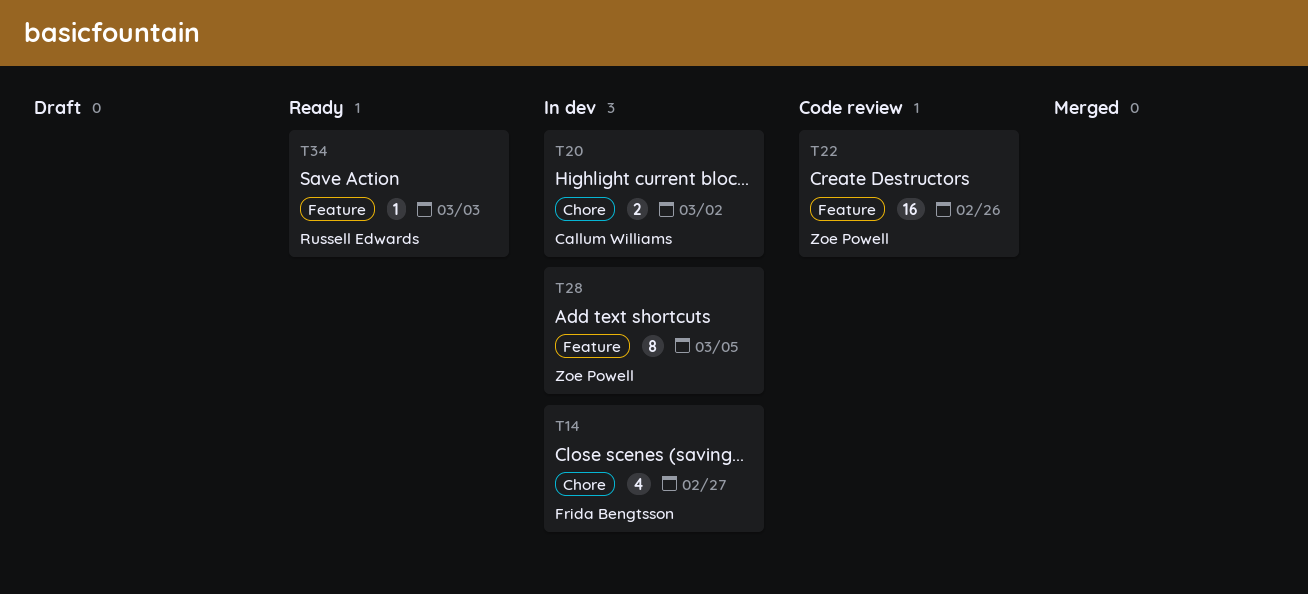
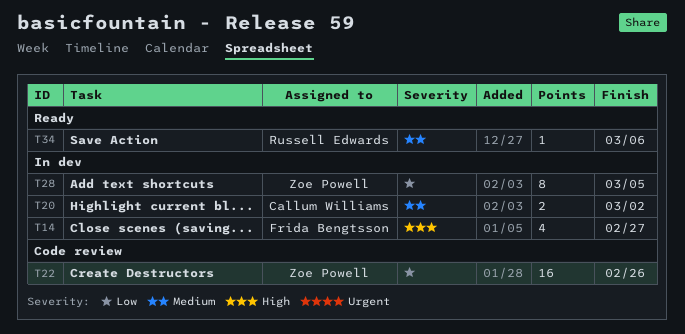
T34, due: Mar 3 -> Mar 6

